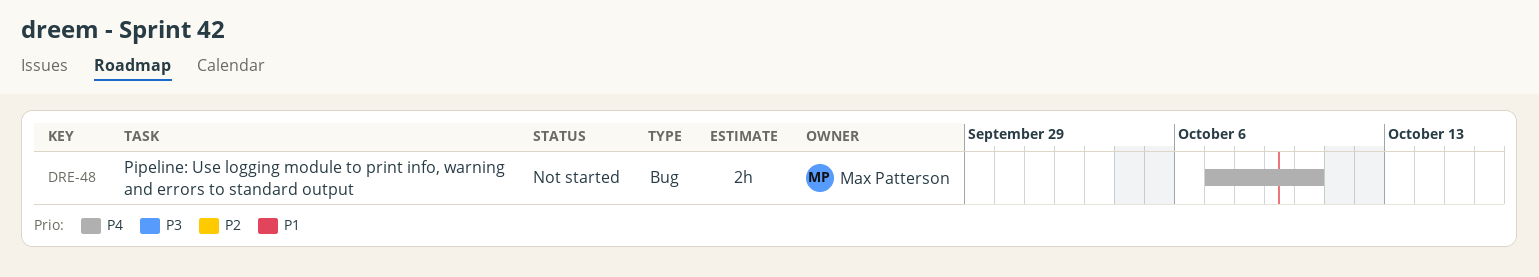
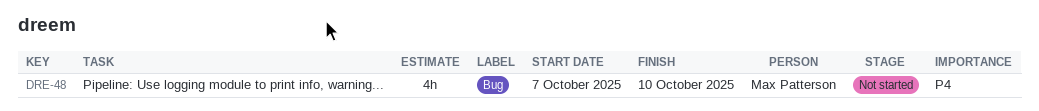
DRE-48, estimate: 2h -> 4h

